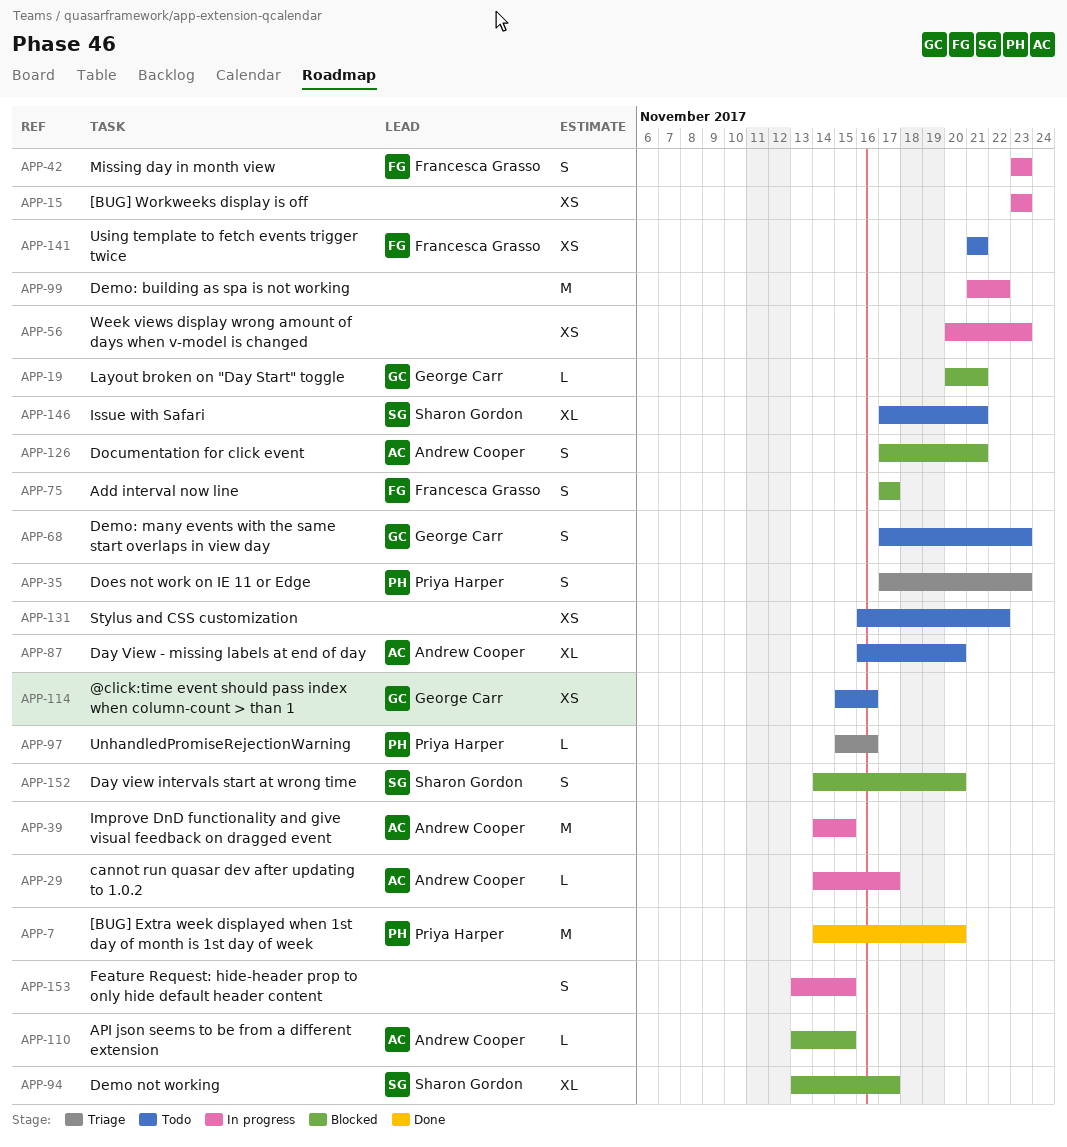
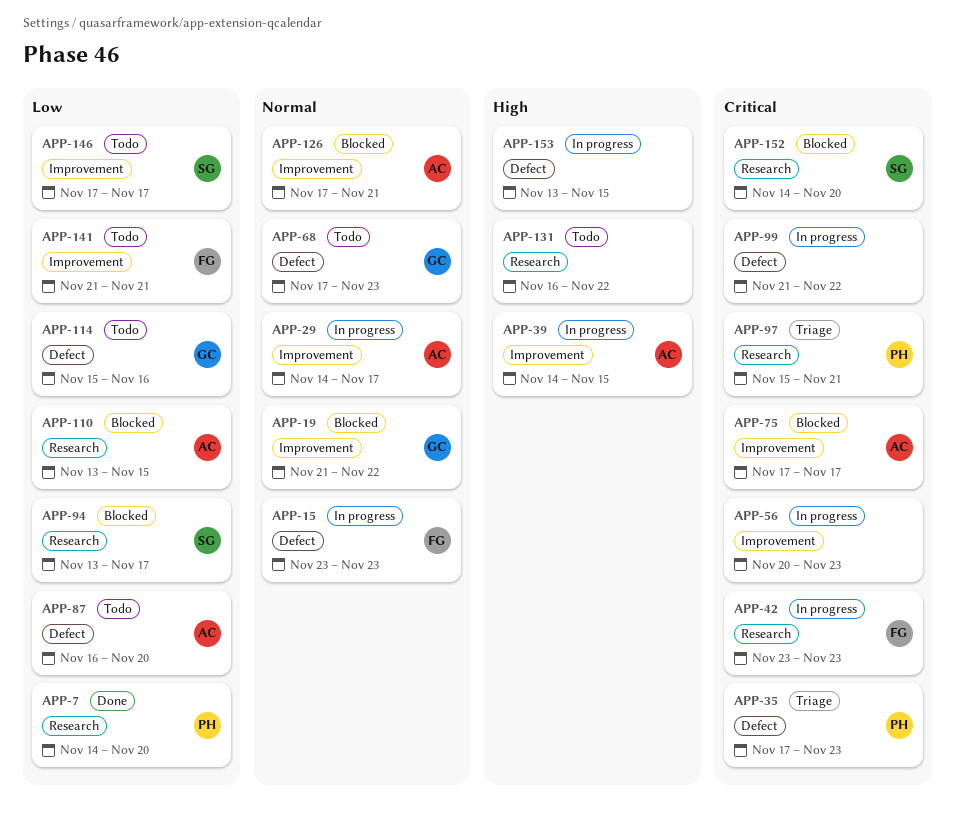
APP-15, owner: none -> Francesca Grasso
APP-19, start: Nov 20 -> Nov 21
APP-19, due: Nov 21 -> Nov 22
APP-75, owner: Francesca Grasso -> Andrew Cooper
APP-97, due: Nov 16 -> Nov 21
APP-146, due: Nov 21 -> Nov 17

